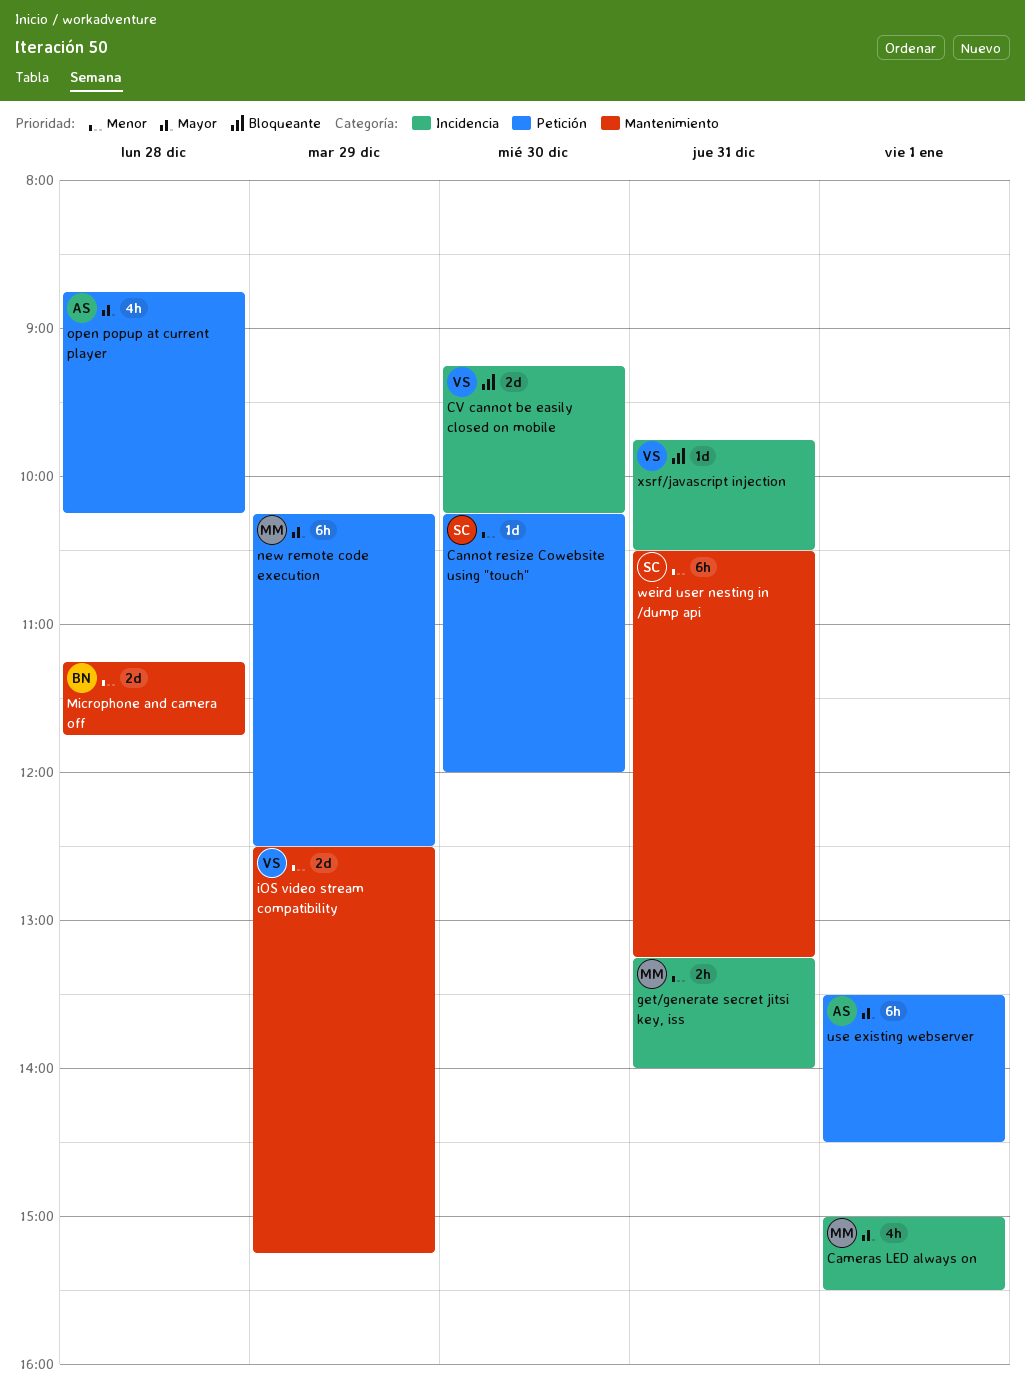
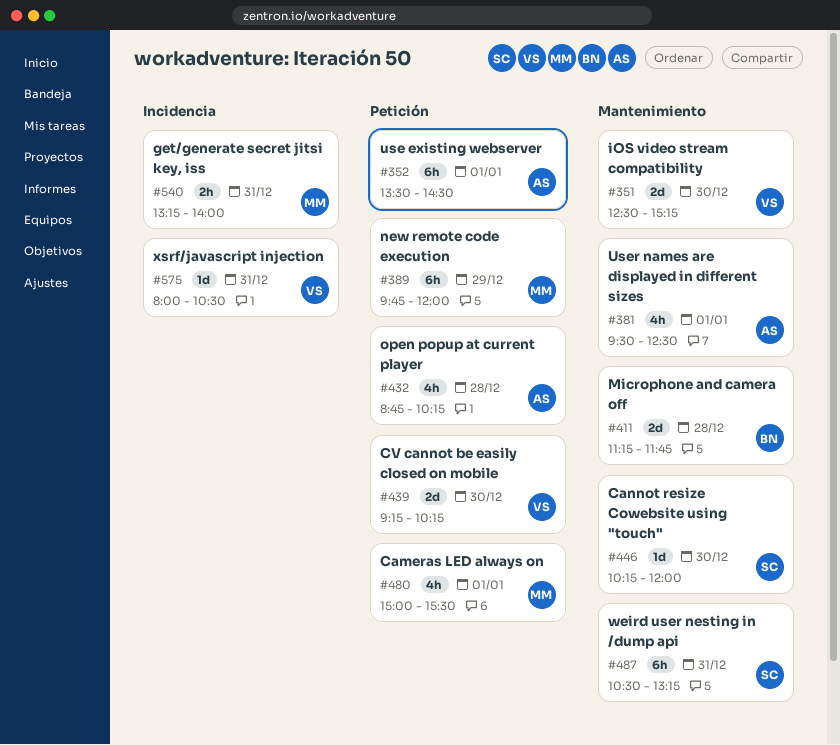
Cameras LED always on, label: Incidencia -> Petición
Cannot resize Cowebsite using "touch", label: Petición -> Mantenimiento
CV cannot be easily closed on mobile, label: Incidencia -> Petición
iOS video stream compatibility, day: Dec 29 -> Dec 30
new remote code execution, begins: 10:15 -> 09:45
new remote code execution, ends: 12:30 -> 12:00
User names are displayed in different sizes: none -> present
xsrf/javascript injection, begins: 09:45 -> 08:00

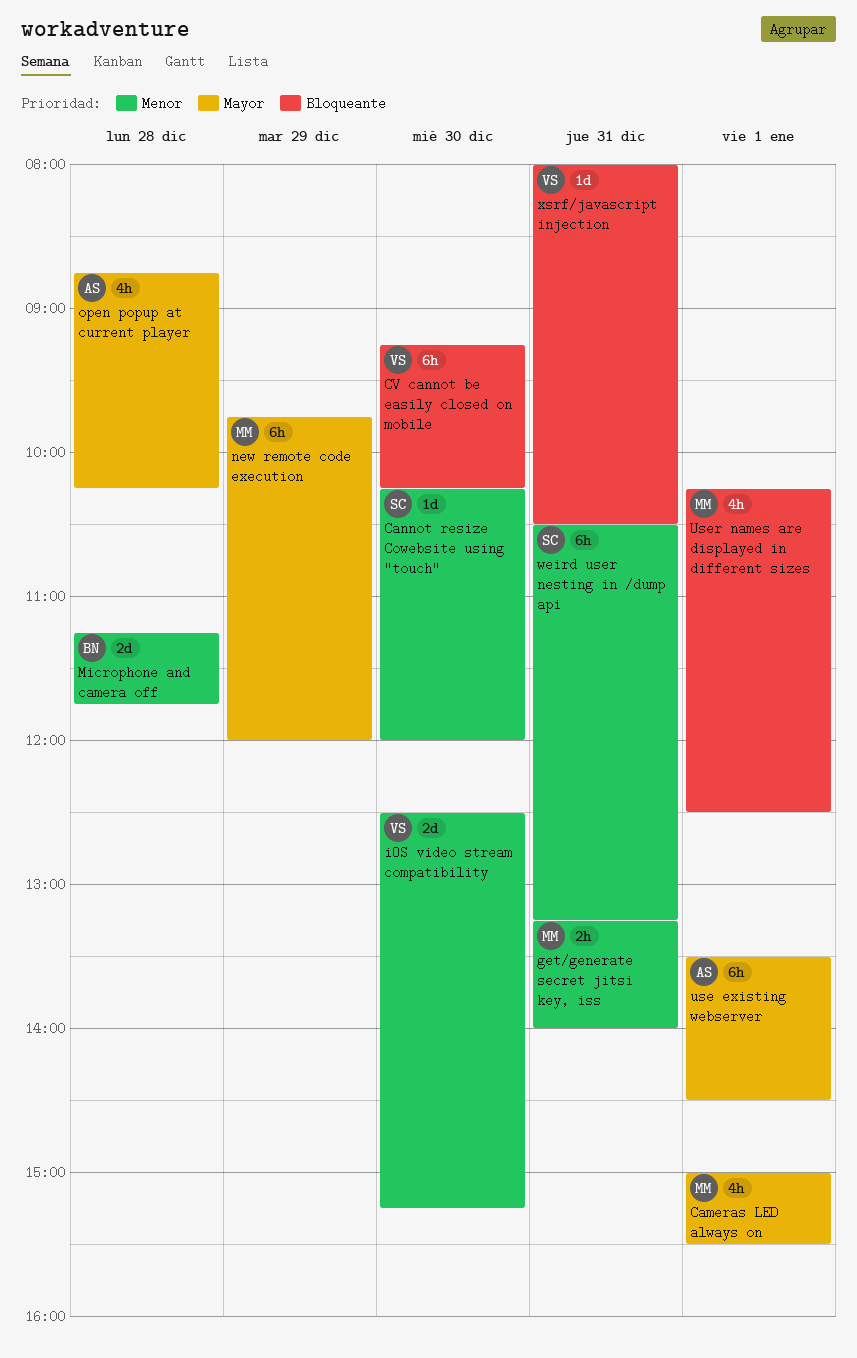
CV cannot be easily closed on mobile, estimate: 2d -> 6h
User names are displayed in different sizes, owner: AS -> MM
User names are displayed in different sizes, begins: 09:30 -> 10:15

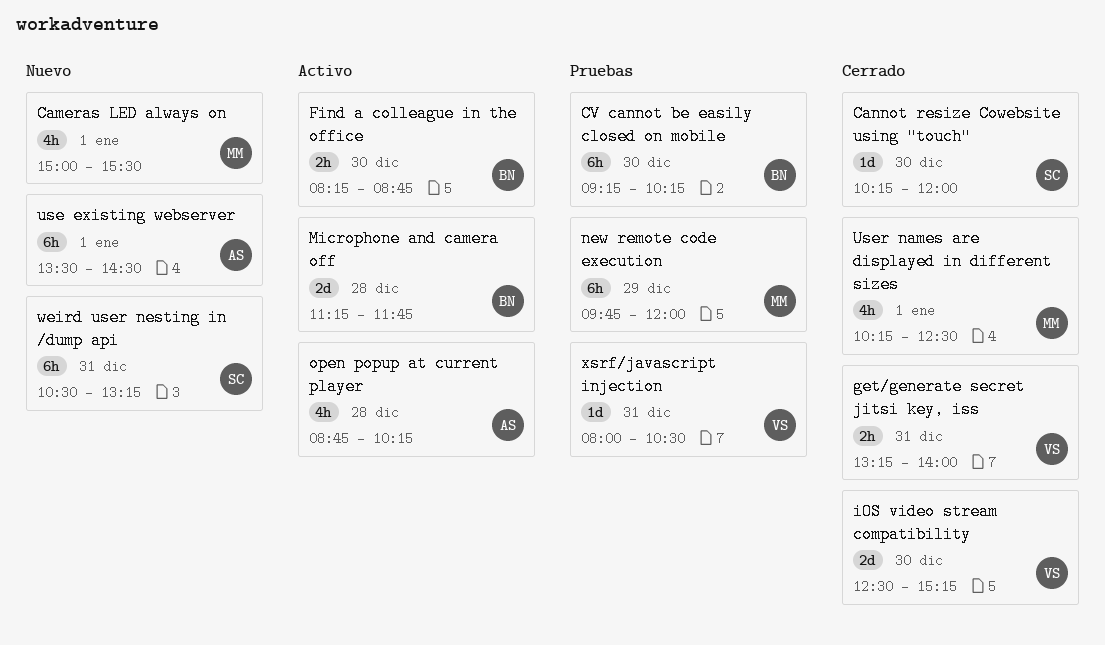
CV cannot be easily closed on mobile, owner: VS -> BN
Find a colleague in the office: none -> present
get/generate secret jitsi key, iss, owner: MM -> VS

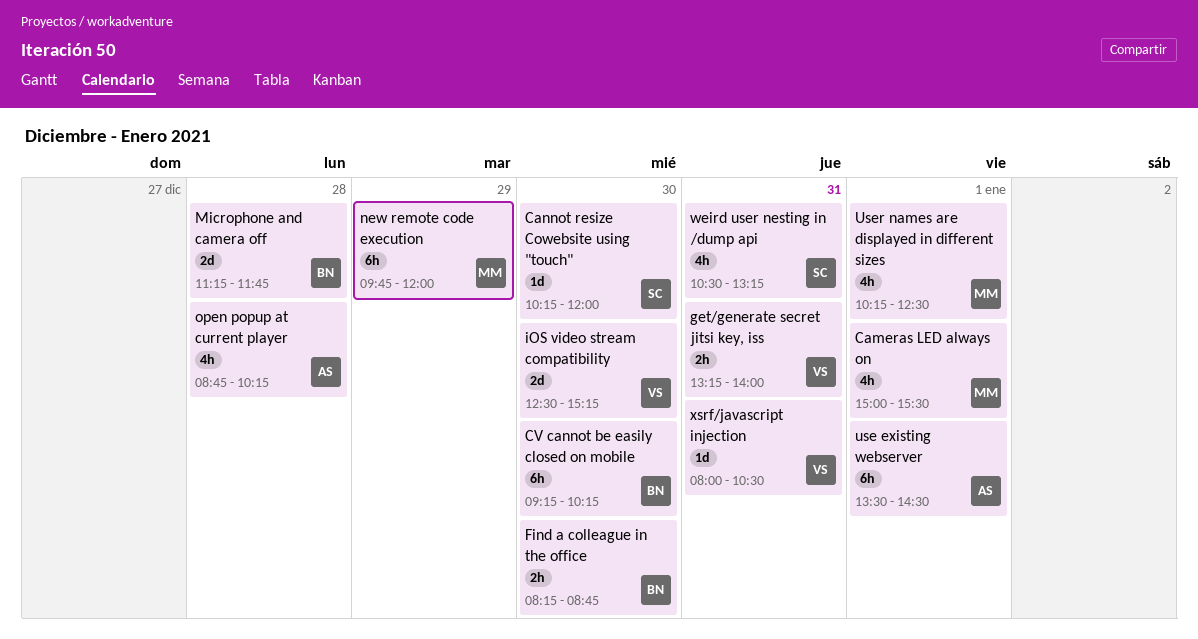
weird user nesting in /dump api, estimate: 6h -> 4h

